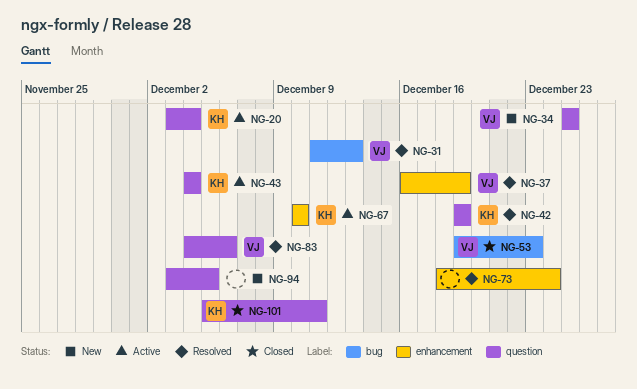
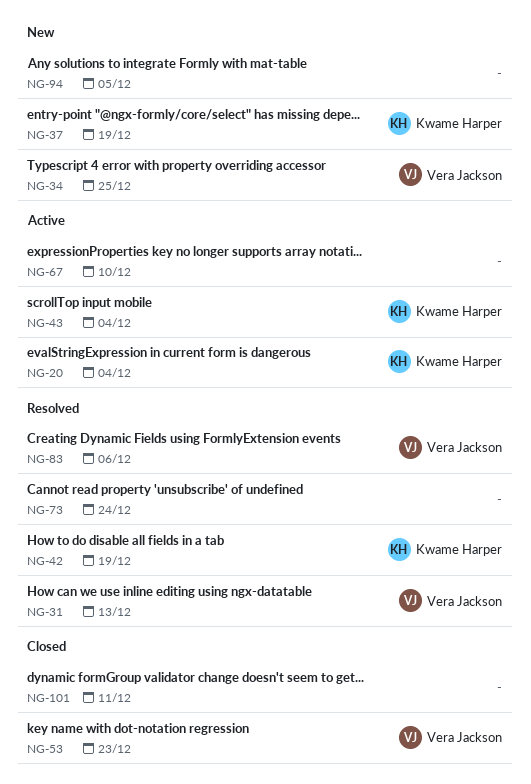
NG-37, status: Resolved -> New
NG-37, owner: Vera Jackson -> Kwame Harper
NG-67, owner: Kwame Harper -> none
NG-101, owner: Kwame Harper -> none

